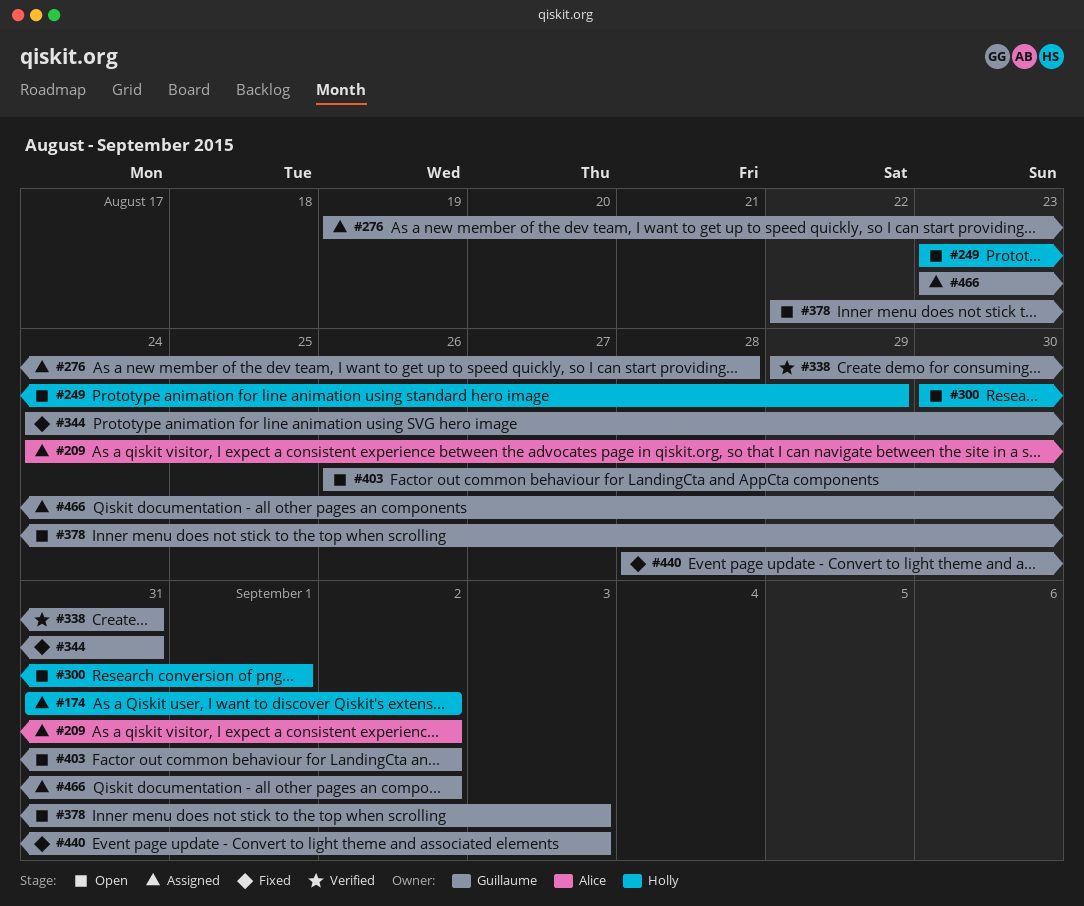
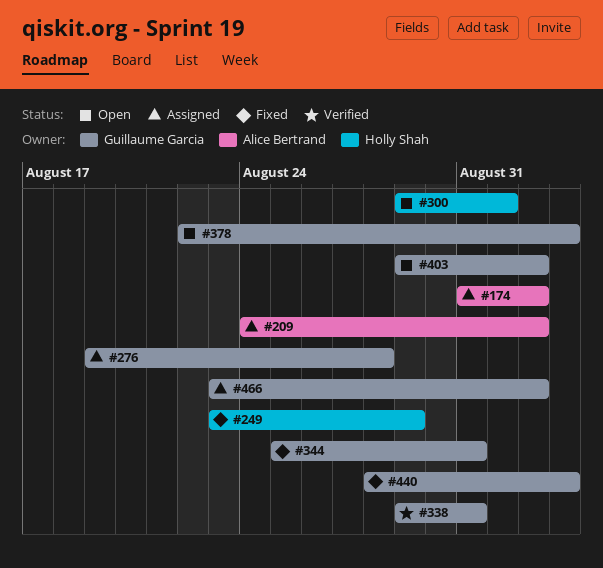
#174, owner: Holly Shah -> Alice Bertrand
#249, status: Open -> Fixed
#300, start: Aug 30 -> Aug 29
#344, start: Aug 24 -> Aug 25
#403, start: Aug 26 -> Aug 29

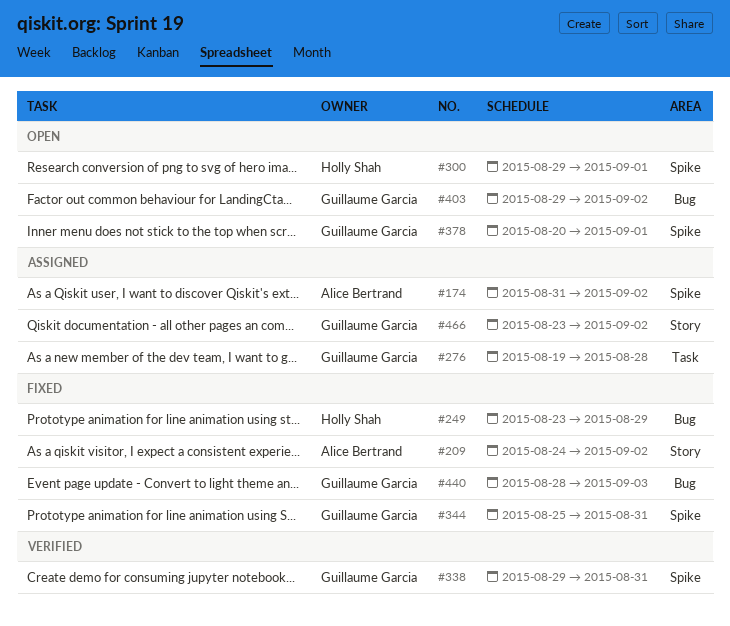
#209, status: Assigned -> Fixed
#378, start: Aug 22 -> Aug 20
#378, due: Sep 3 -> Sep 1

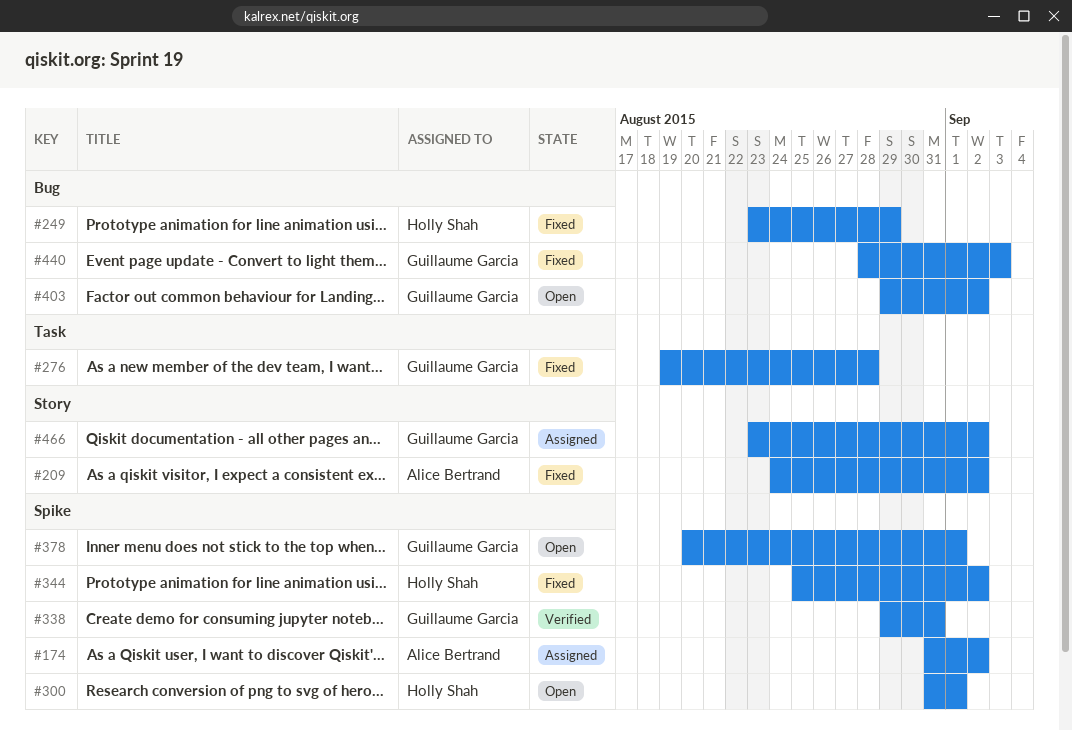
#276, status: Assigned -> Fixed
#300, start: Aug 29 -> Aug 31
#344, owner: Guillaume Garcia -> Holly Shah
#344, due: Aug 31 -> Sep 2

